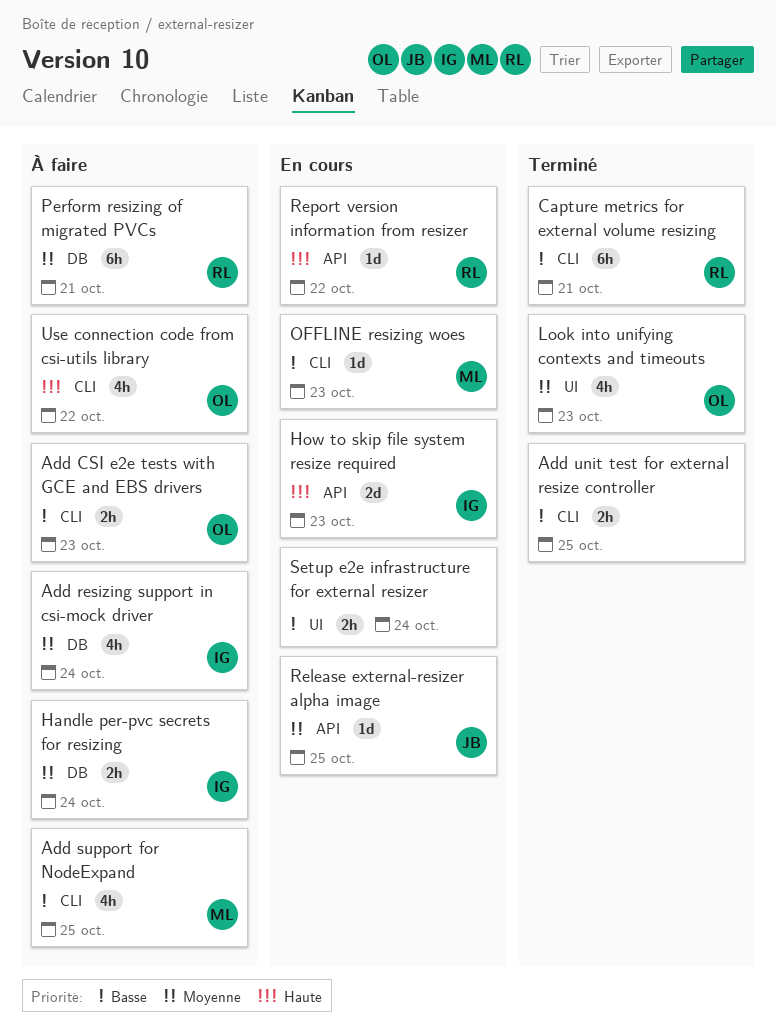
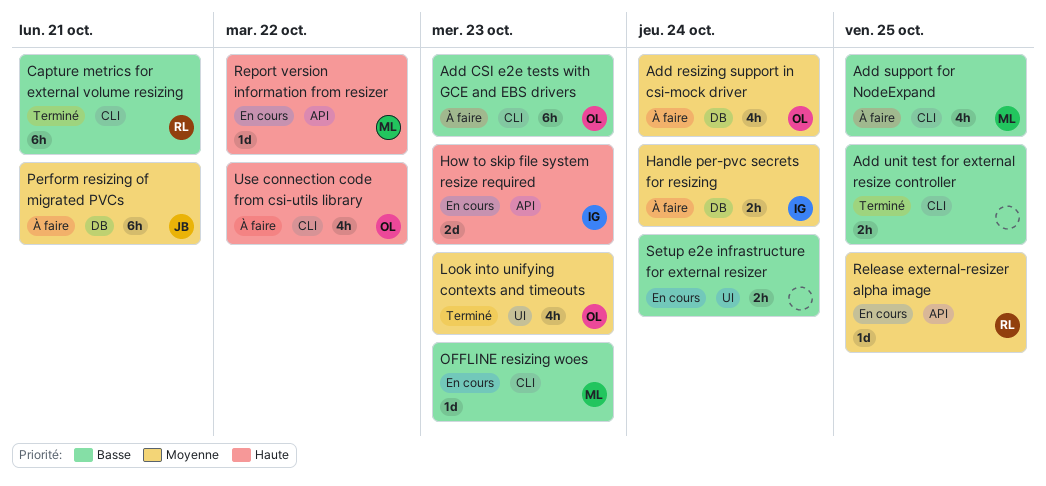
Add CSI e2e tests with GCE and EBS drivers, estimate: 2h -> 6h
Add resizing support in csi-mock driver, owner: IG -> OL
Perform resizing of migrated PVCs, owner: RL -> JB
Release external-resizer alpha image, owner: JB -> RL
Report version information from resizer, owner: RL -> ML

